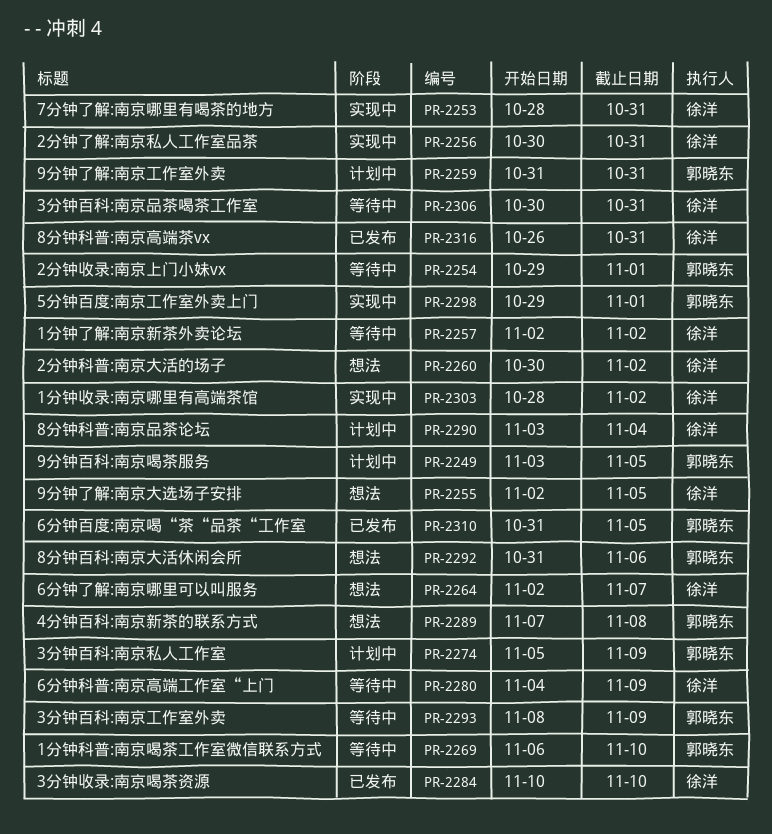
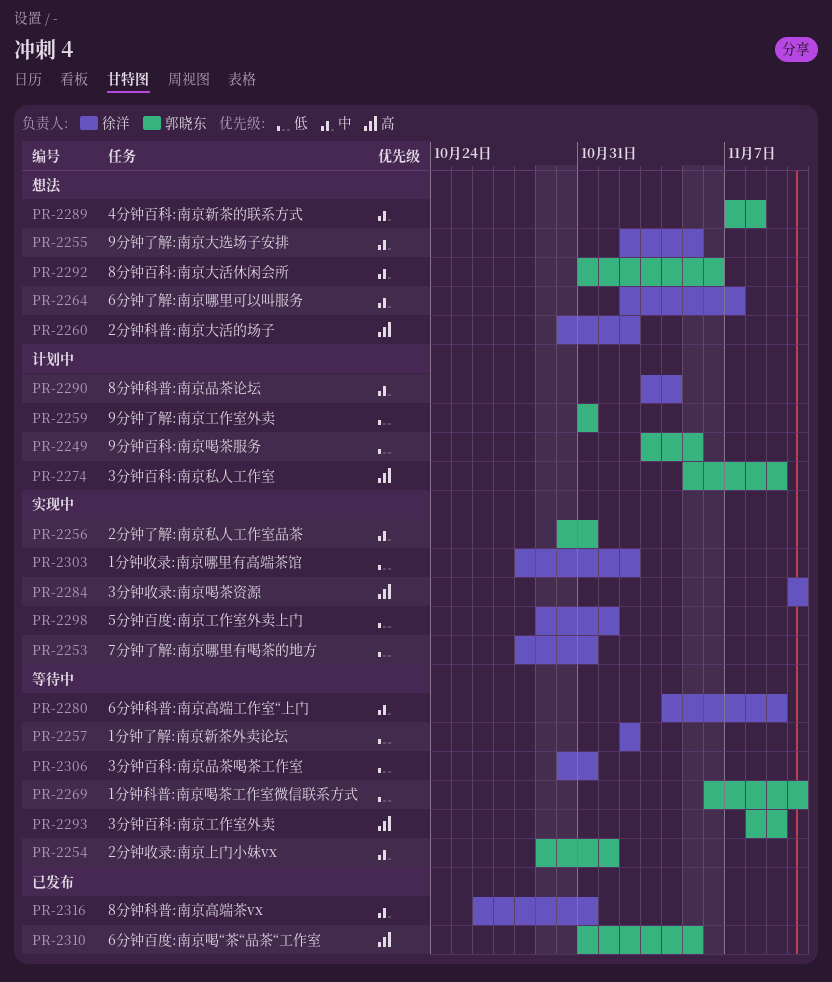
PR-2256, owner: 徐洋 -> 郭晓东
PR-2284, status: 已发布 -> 实现中
PR-2298, owner: 郭晓东 -> 徐洋

